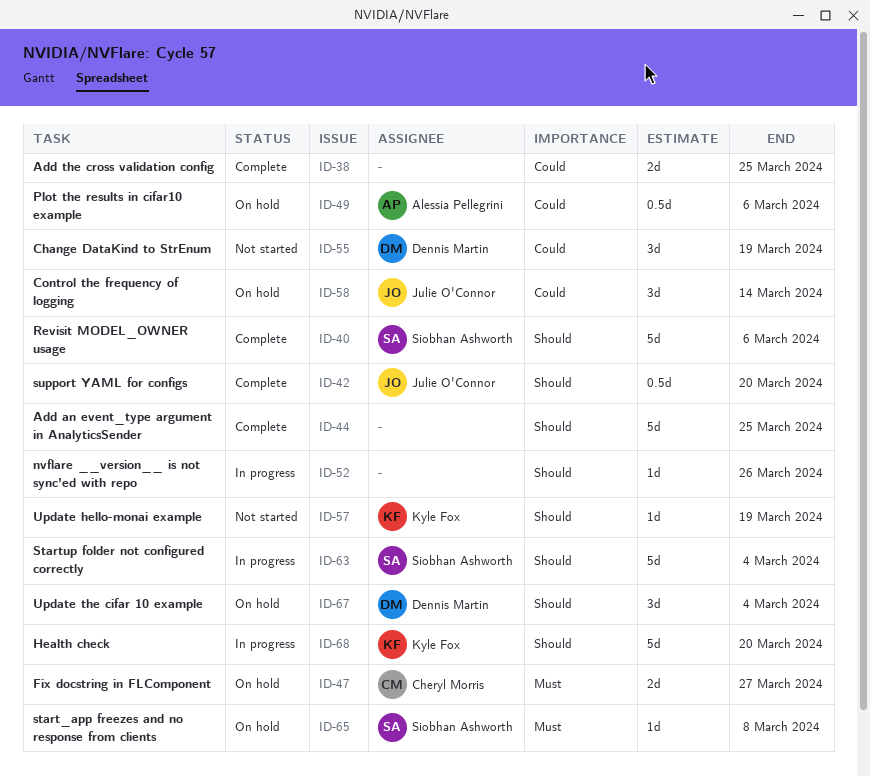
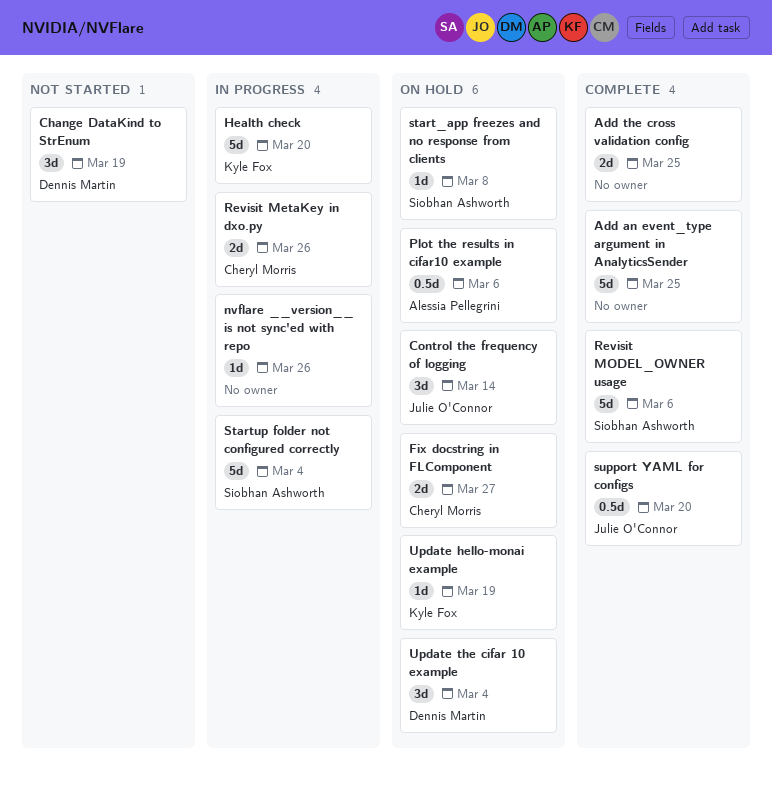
Revisit MetaKey in dxo.py: none -> present
Update hello-monai example, status: Not started -> On hold

